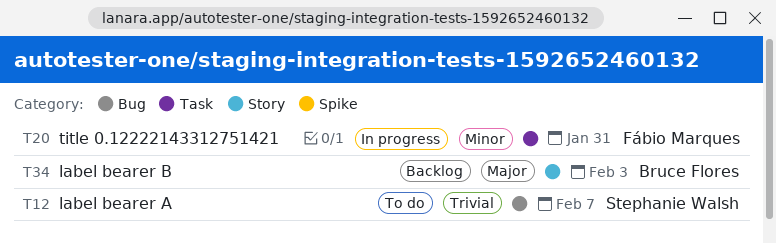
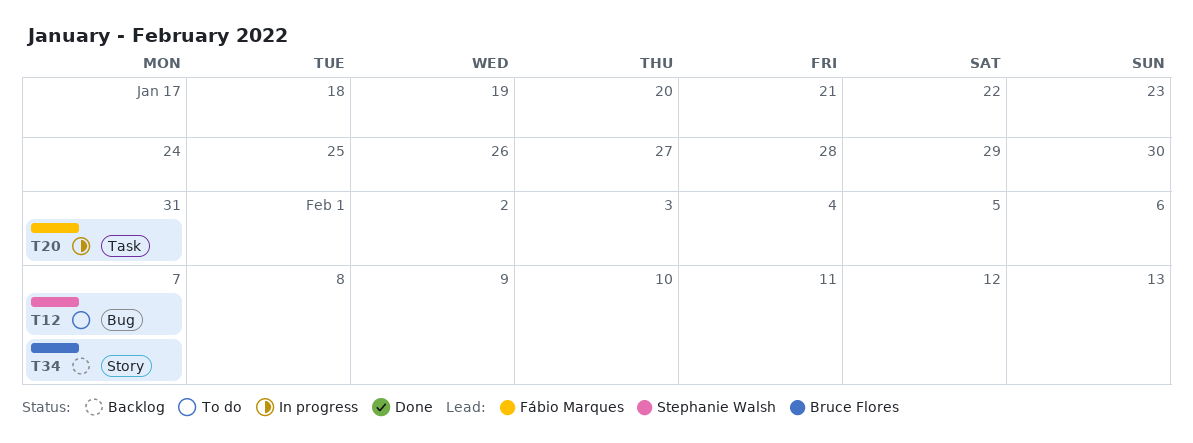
T34, due: Feb 3 -> Feb 7

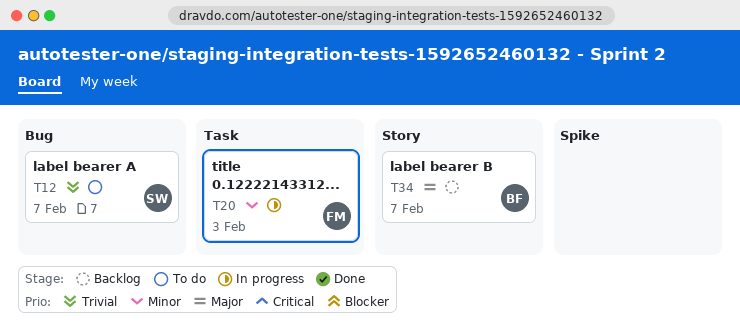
T20, due: Jan 31 -> Feb 3

